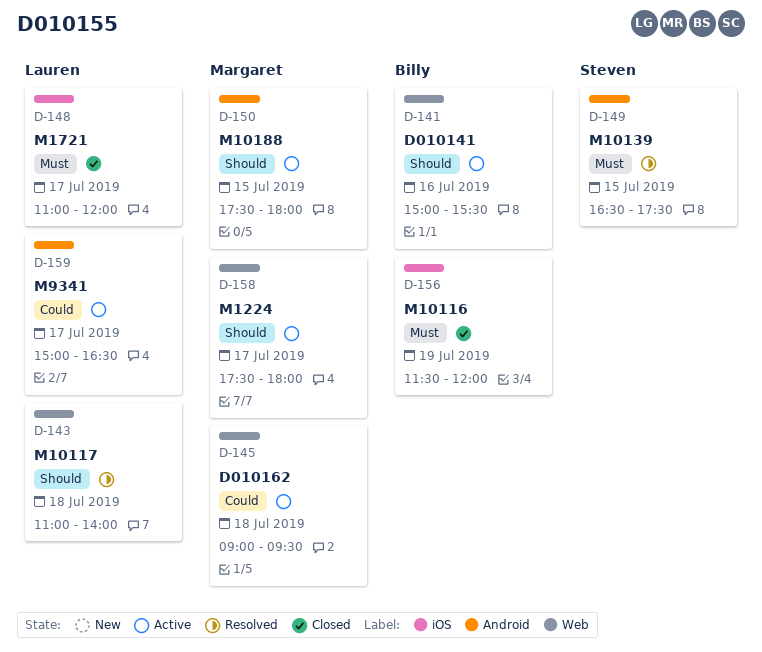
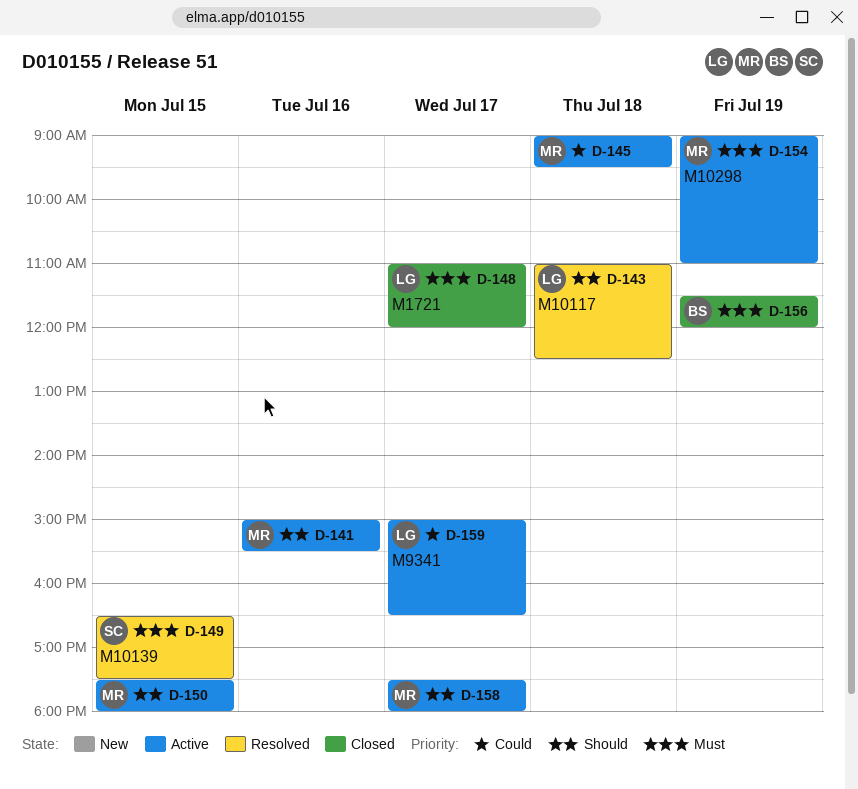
D-141, owner: Billy -> Margaret
D-143, ends: 14:00 -> 12:30
D-154: none -> present

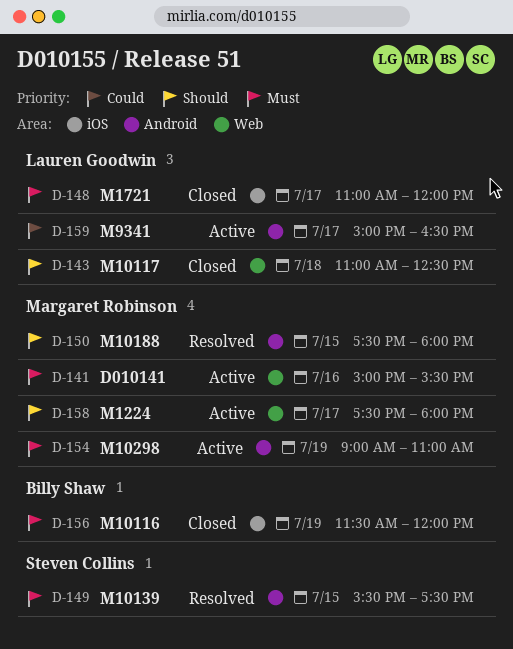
D-141, priority: Should -> Must
D-143, status: Resolved -> Closed
D-145: present -> none
D-149, begins: 16:30 -> 15:30
D-150, status: Active -> Resolved

